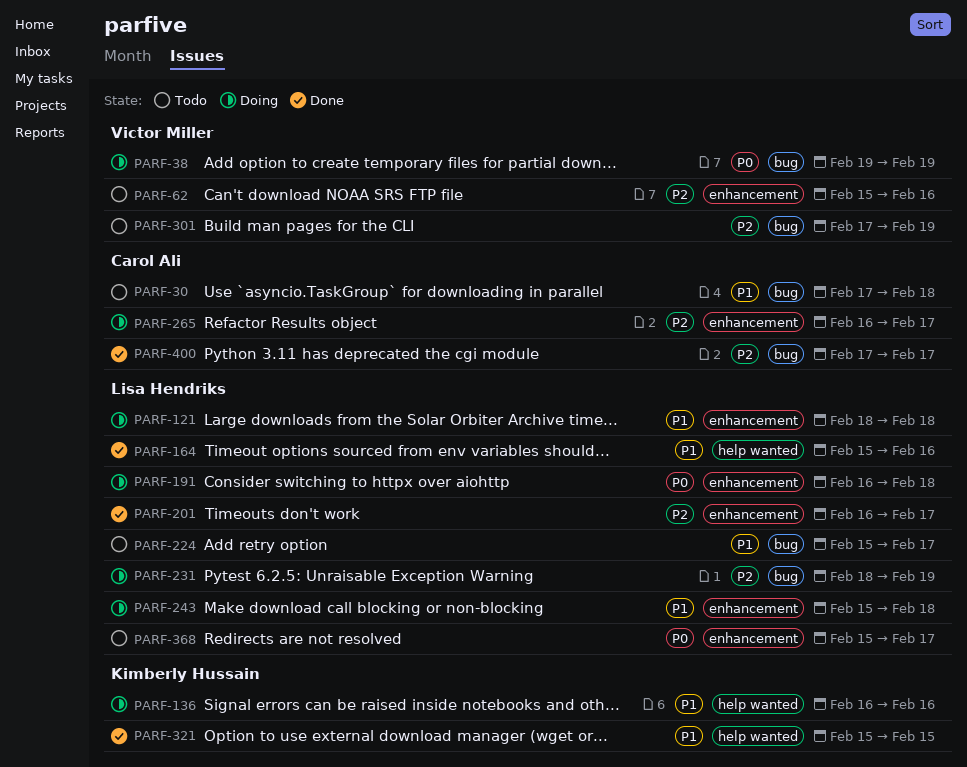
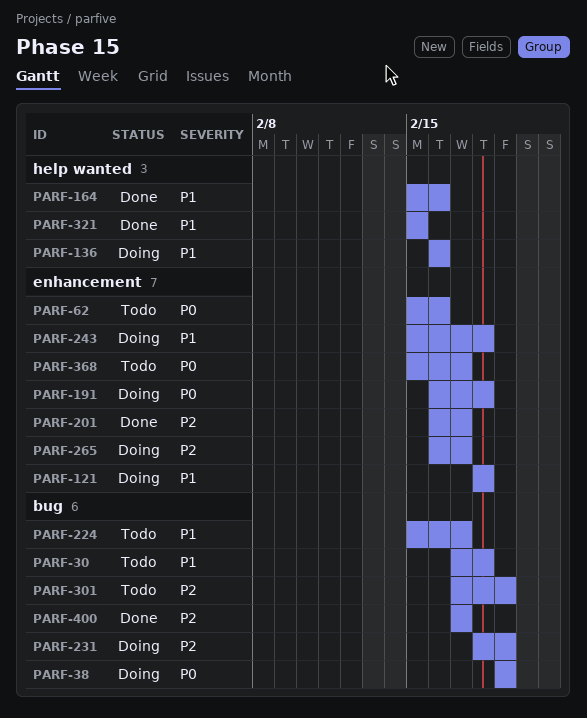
PARF-62, priority: P2 -> P0

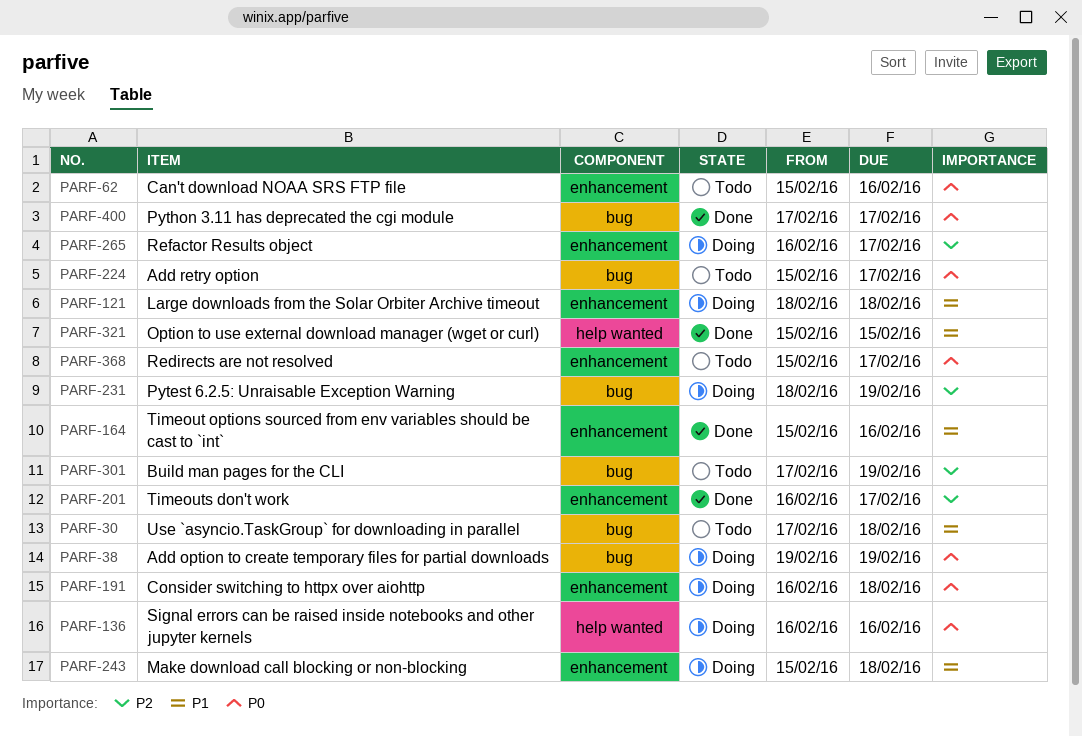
PARF-136, priority: P1 -> P0
PARF-164, label: help wanted -> enhancement
PARF-224, priority: P1 -> P0
PARF-400, priority: P2 -> P0

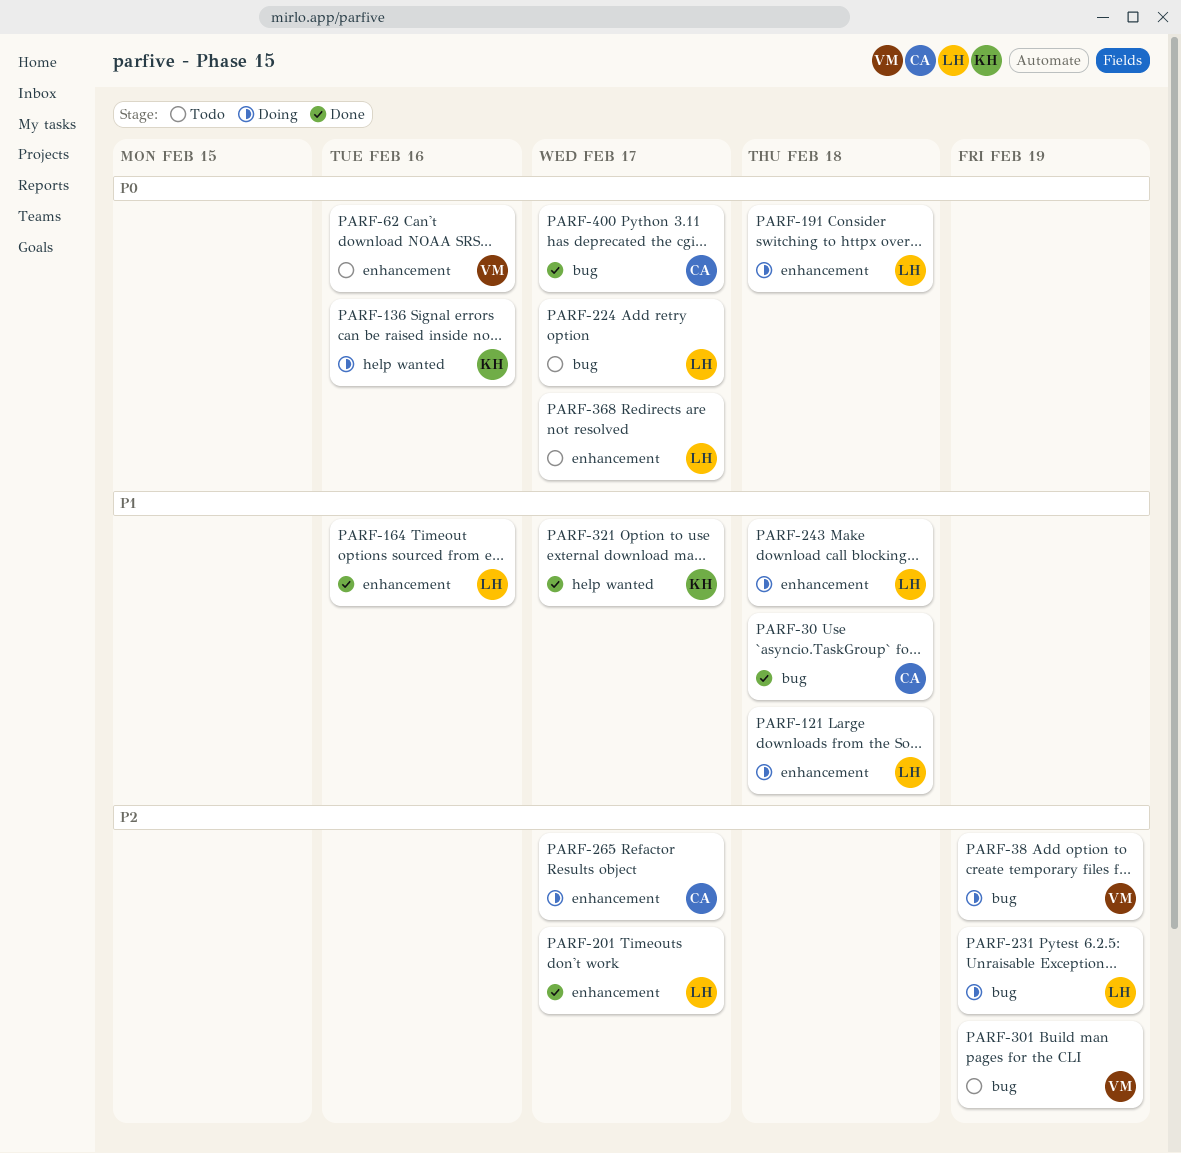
PARF-30, status: Todo -> Done
PARF-38, priority: P0 -> P2
PARF-321, due: Feb 15 -> Feb 17

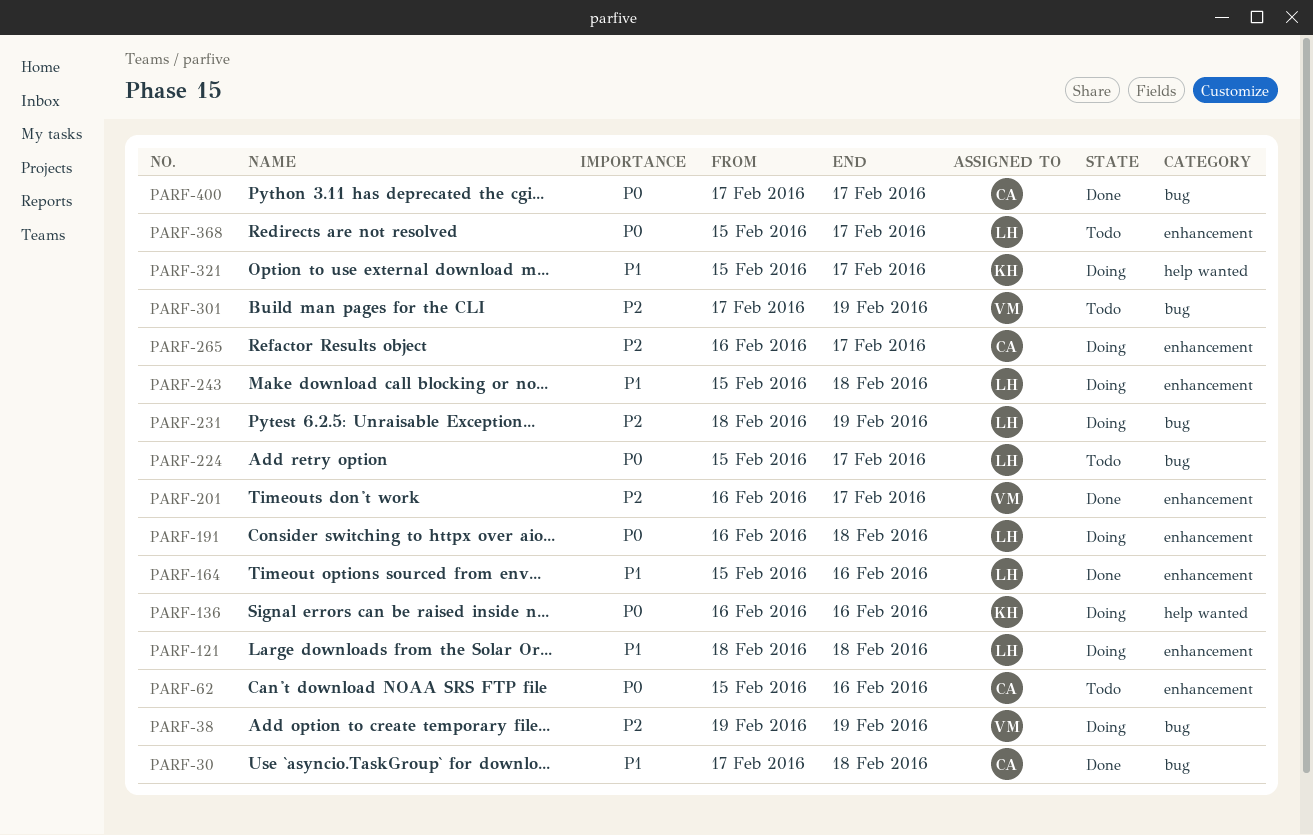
PARF-62, owner: VM -> CA
PARF-201, owner: LH -> VM
PARF-321, status: Done -> Doing

